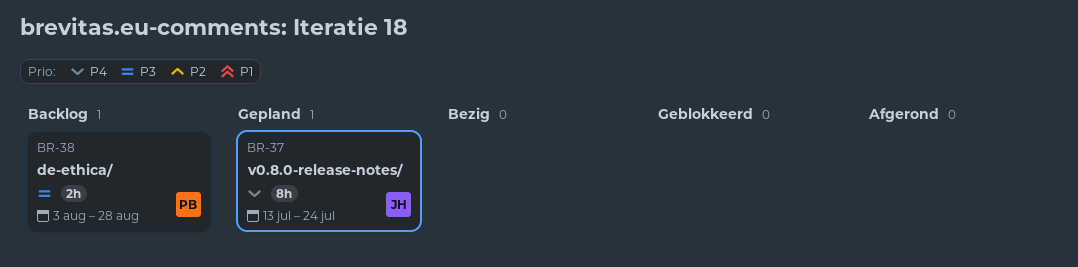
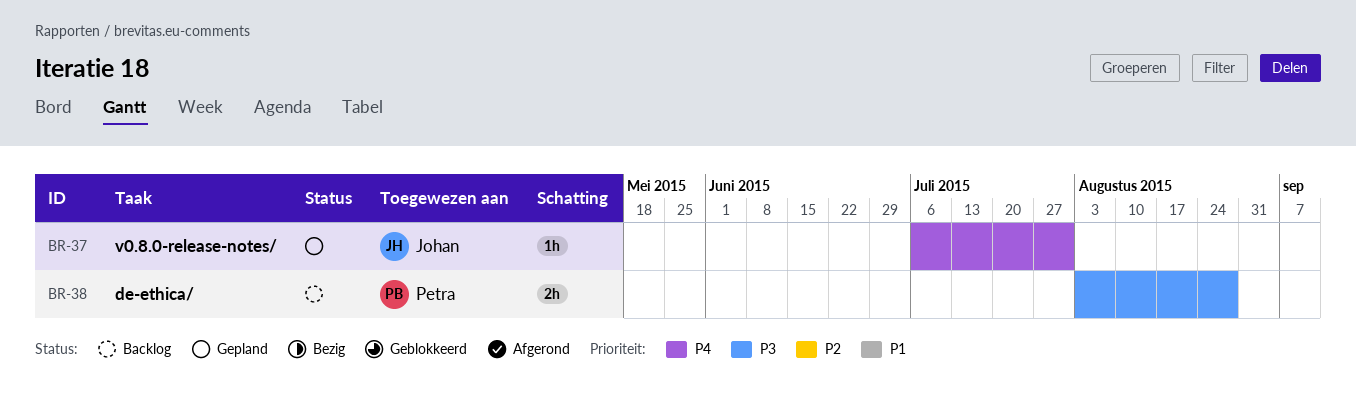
BR-37, estimate: 8h -> 1h
BR-37, start: Jul 13 -> Jul 6
BR-37, due: Jul 24 -> Jul 31

